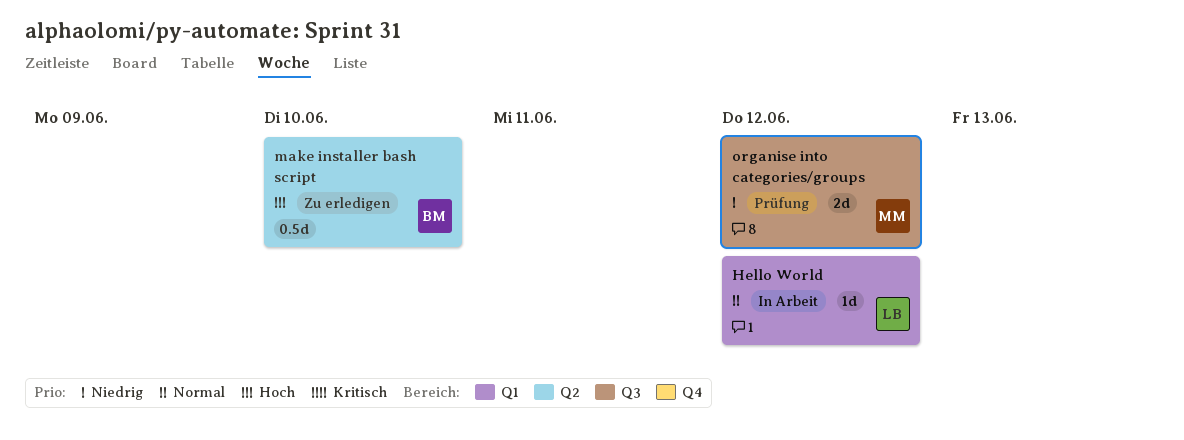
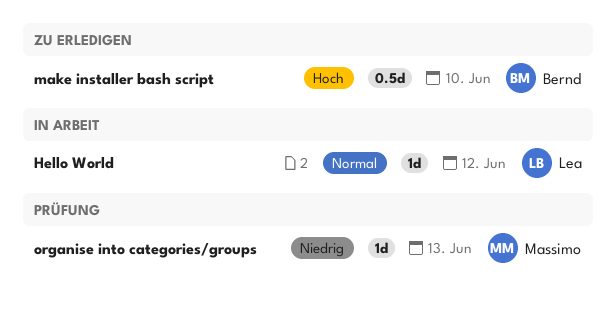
organise into categories/groups, estimate: 2d -> 1d
organise into categories/groups, due: Jun 12 -> Jun 13

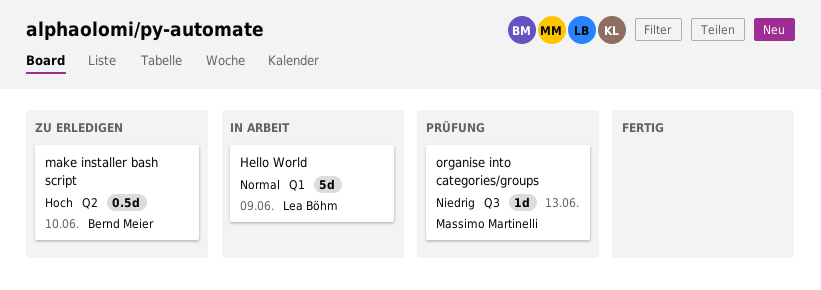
Hello World, estimate: 1d -> 5d
Hello World, due: Jun 12 -> Jun 9

